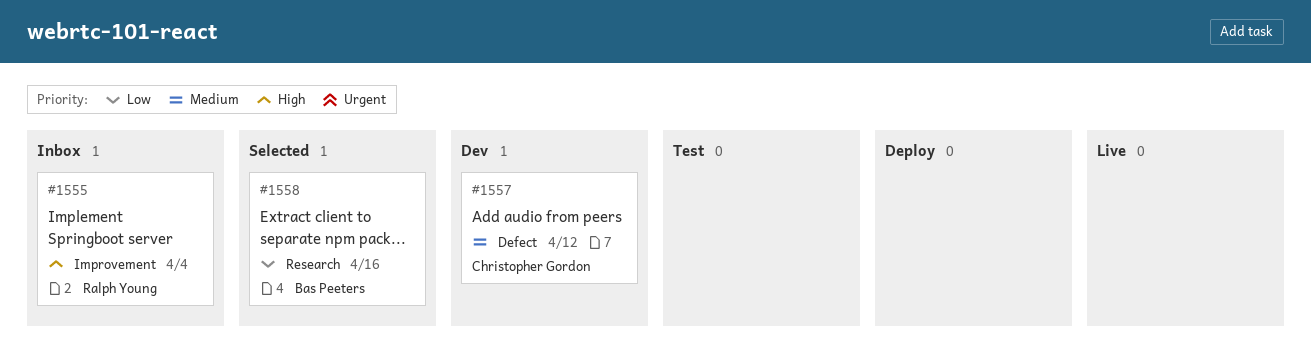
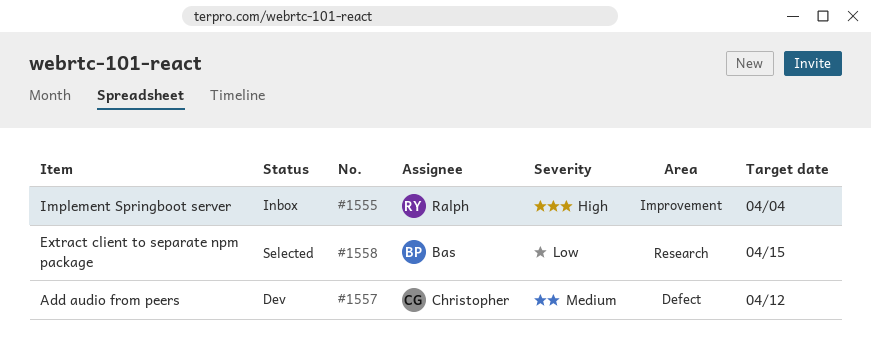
#1558, due: Apr 16 -> Apr 15

